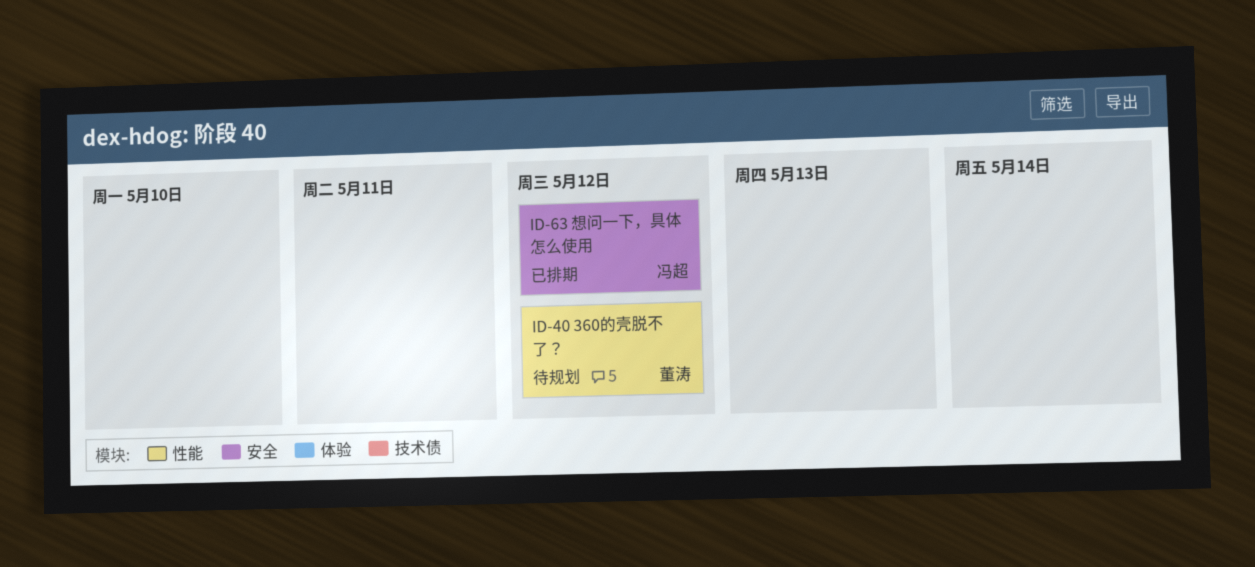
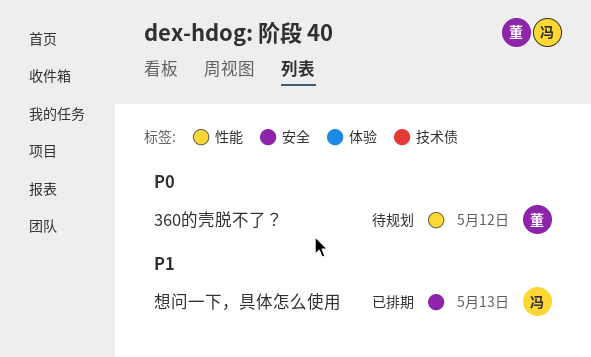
想问一下，具体怎么使用, due: May 12 -> May 13

